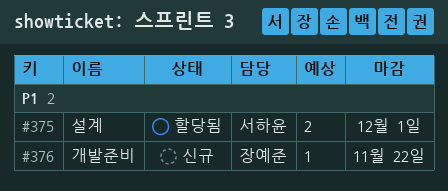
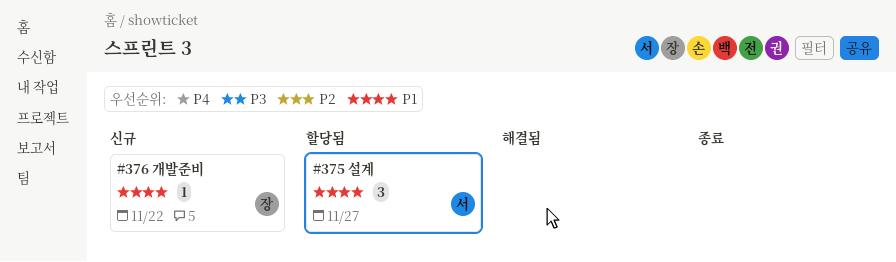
#375, estimate: 2 -> 3
#375, due: Dec 1 -> Nov 27

